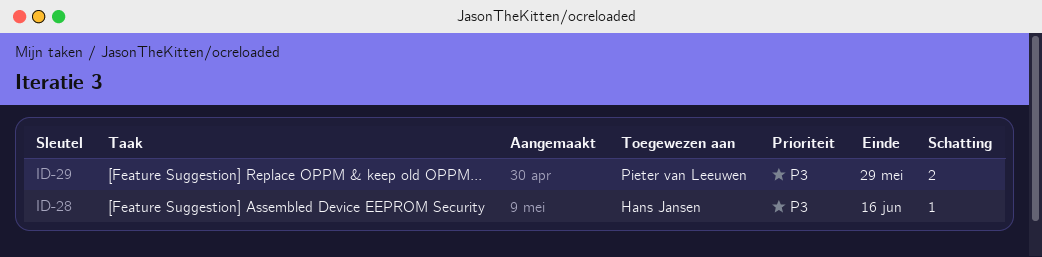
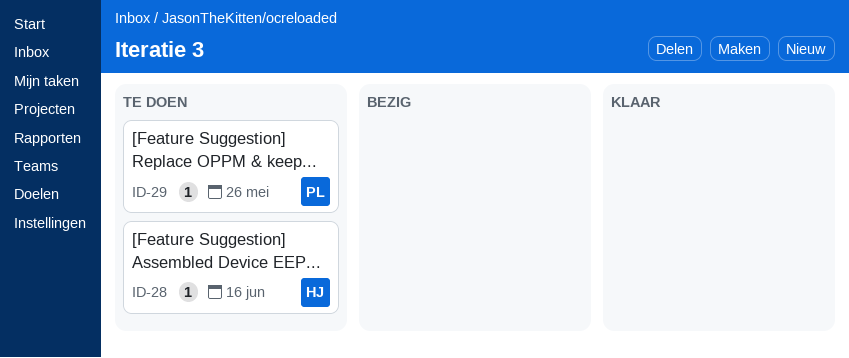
ID-29, estimate: 2 -> 1
ID-29, due: May 29 -> May 26

